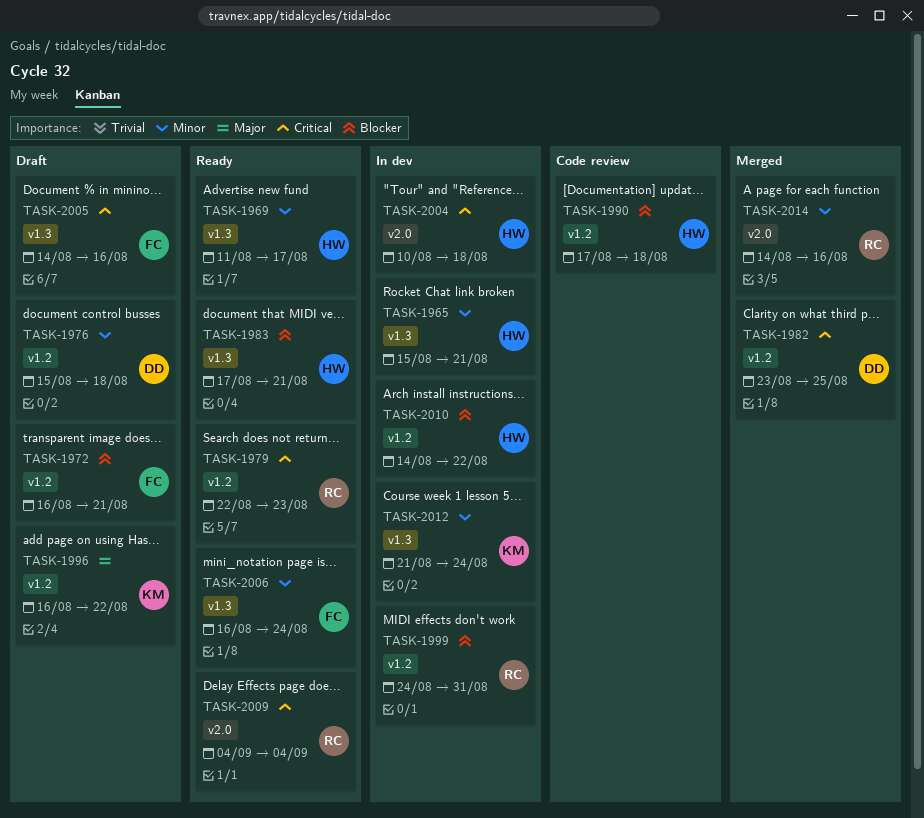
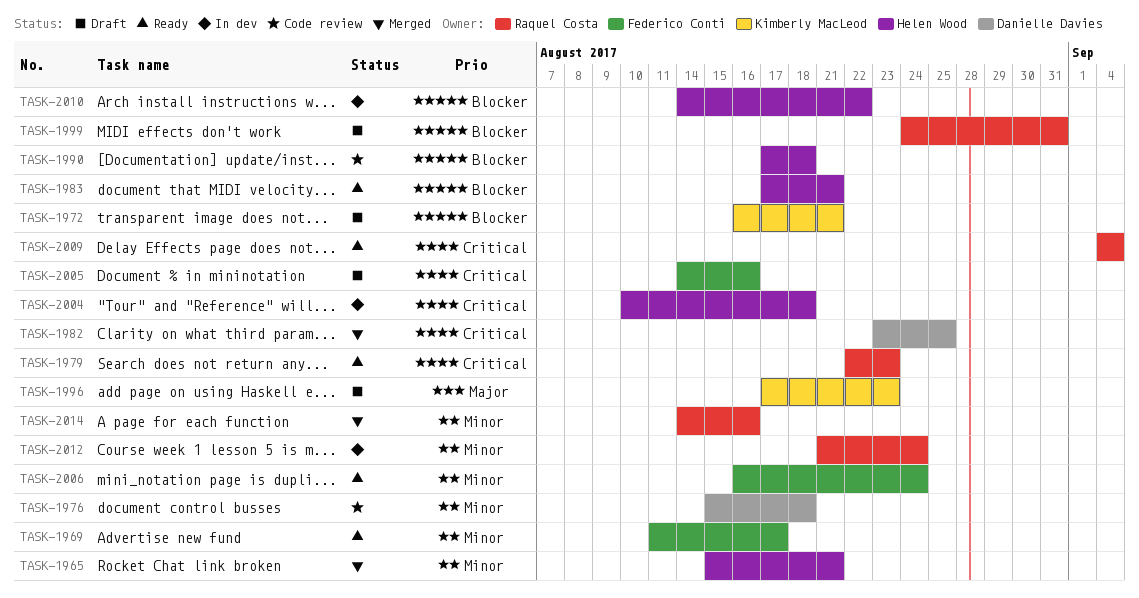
TASK-1965, status: In dev -> Merged
TASK-1969, owner: Helen Wood -> Federico Conti
TASK-1972, owner: Federico Conti -> Kimberly MacLeod
TASK-1976, status: Draft -> Code review
TASK-1996, start: Aug 16 -> Aug 17
TASK-1996, due: Aug 22 -> Aug 23
TASK-1999, status: In dev -> Draft
TASK-2012, owner: Kimberly MacLeod -> Raquel Costa

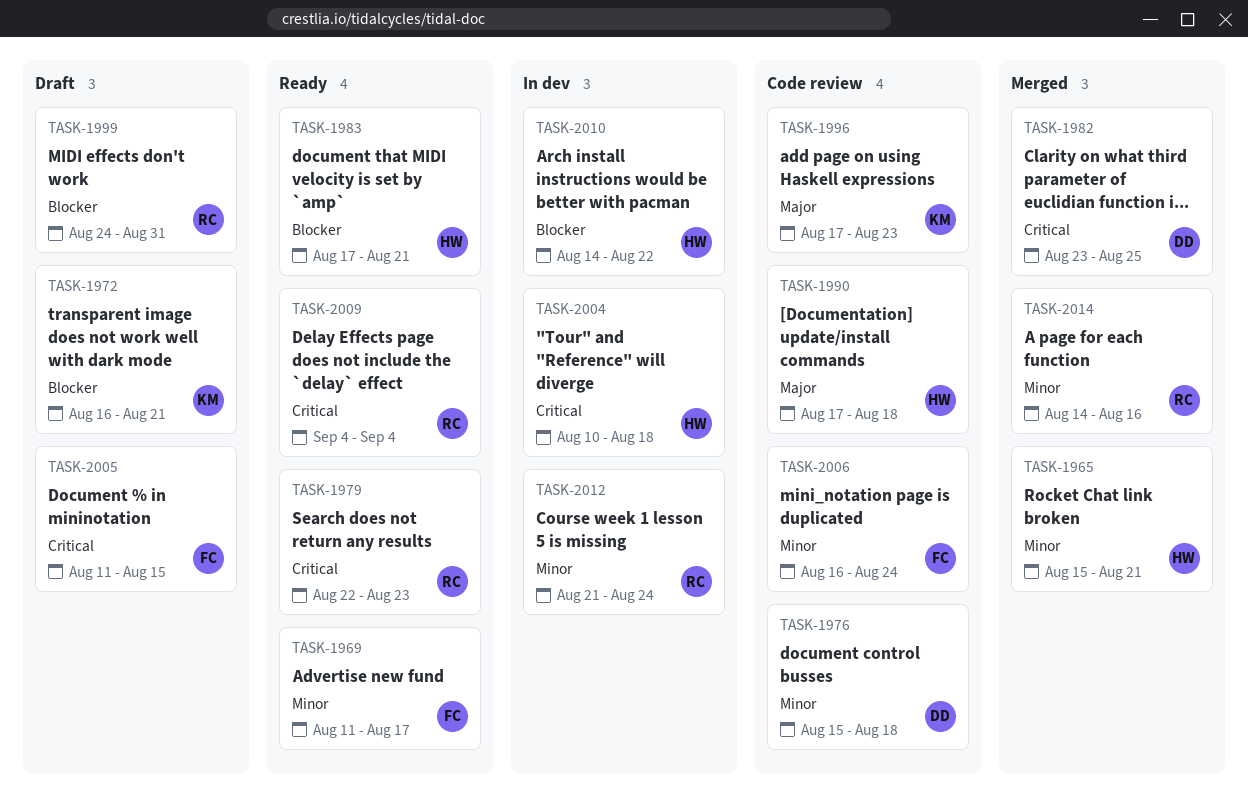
TASK-1990, priority: Blocker -> Major
TASK-1996, status: Draft -> Code review
TASK-2005, start: Aug 14 -> Aug 11
TASK-2005, due: Aug 16 -> Aug 15
TASK-2006, status: Ready -> Code review

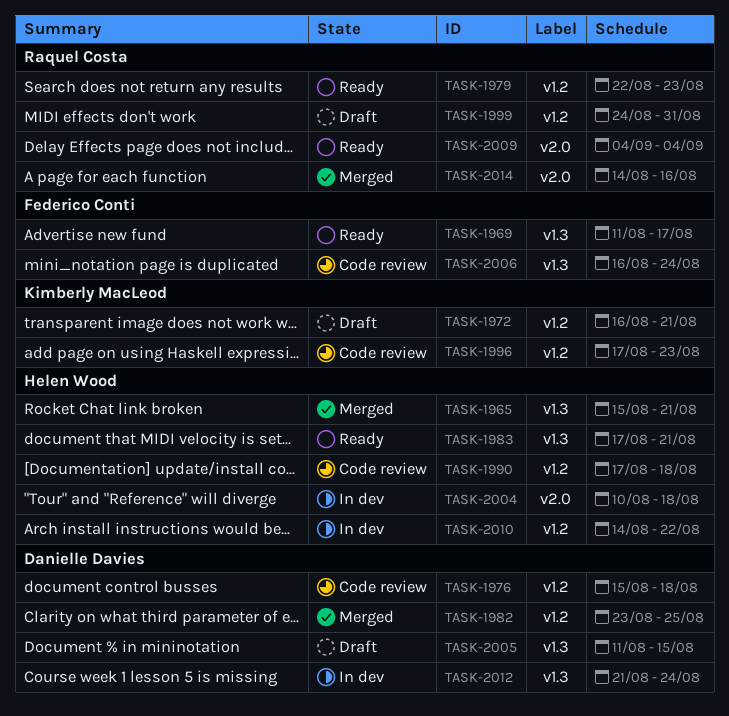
TASK-2005, owner: Federico Conti -> Danielle Davies
TASK-2012, owner: Raquel Costa -> Danielle Davies

